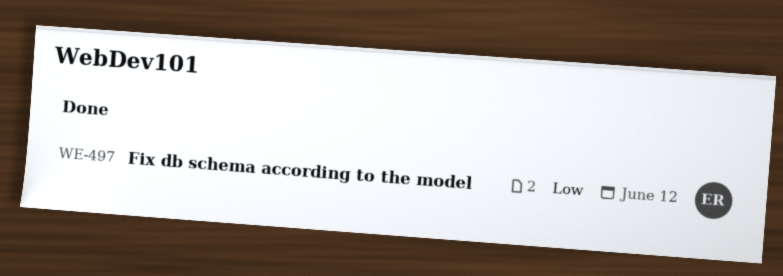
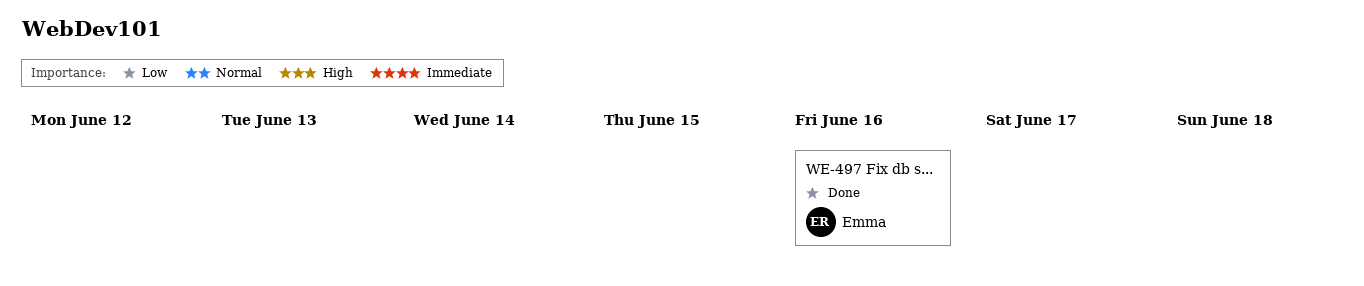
WE-497, due: Jun 12 -> Jun 16

